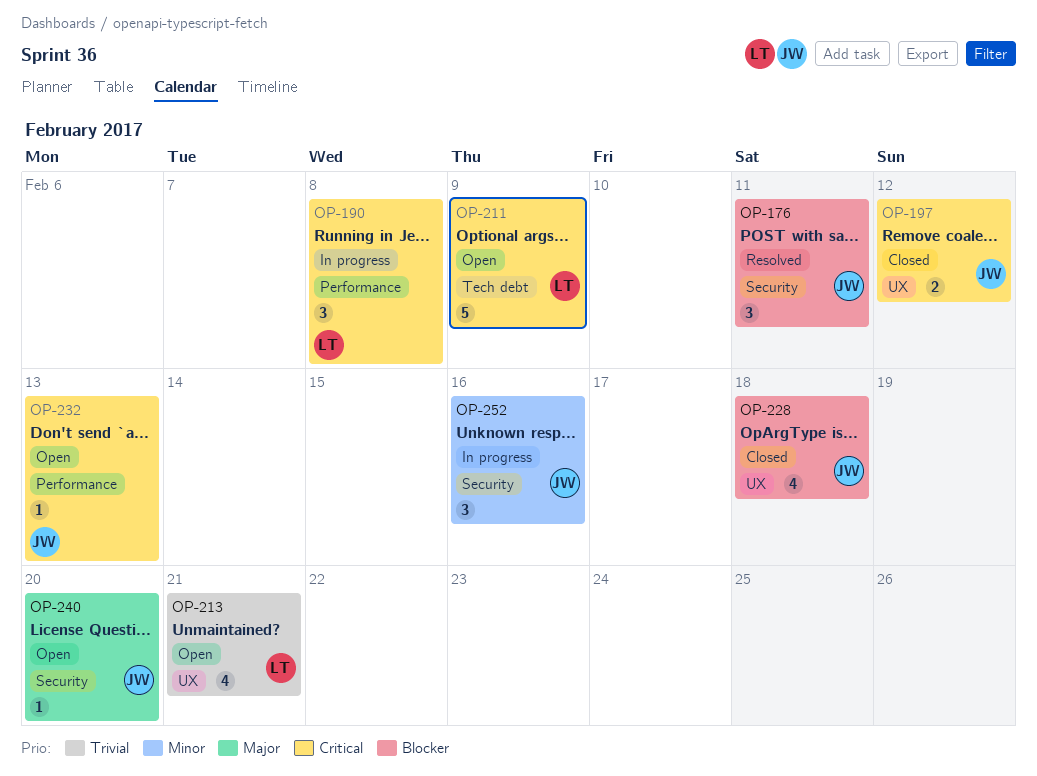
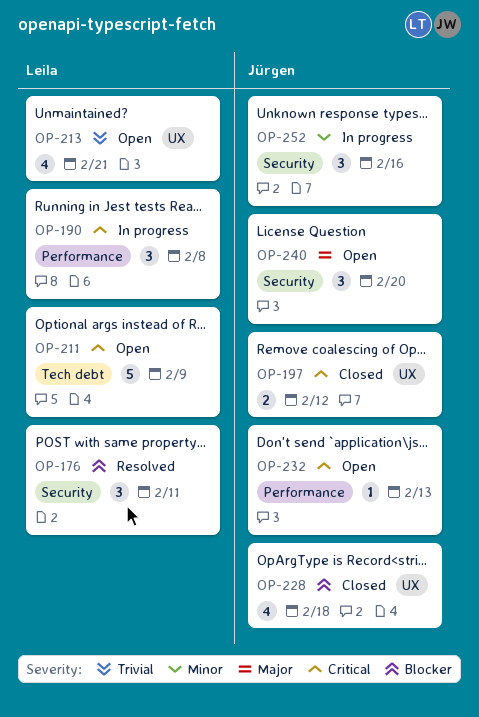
OP-176, owner: Jürgen -> Leila
OP-240, estimate: 1 -> 3

